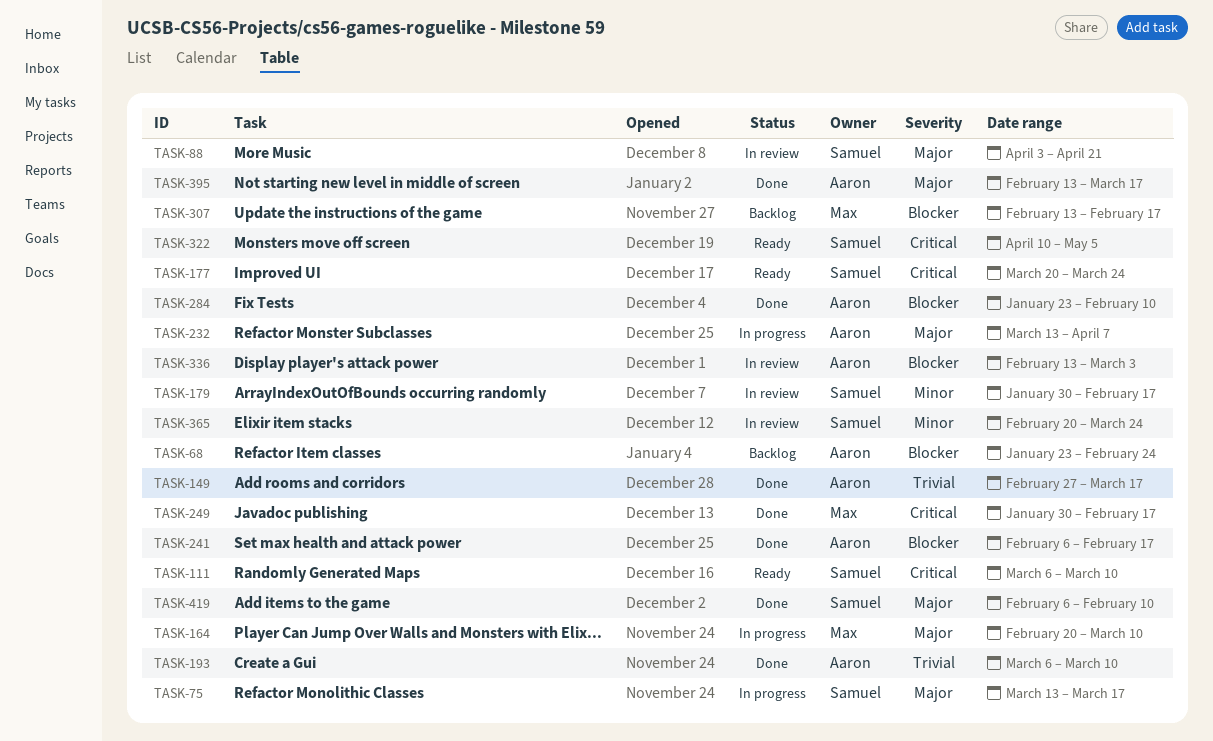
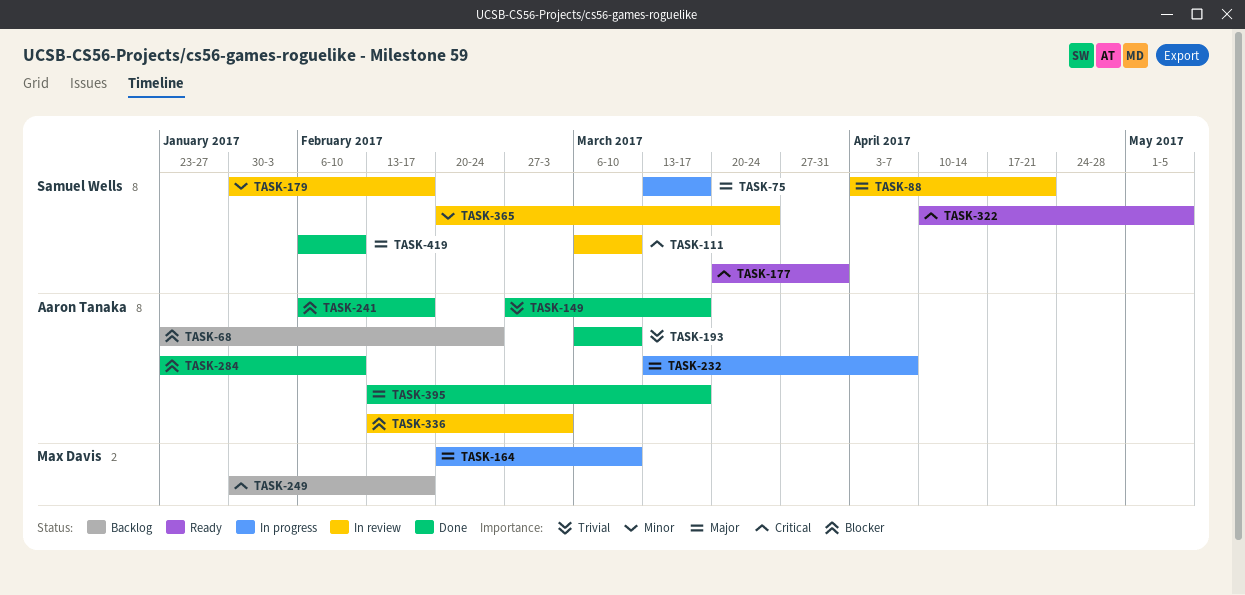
TASK-111, status: Ready -> In review
TASK-177, due: Mar 24 -> Mar 31
TASK-249, status: Done -> Backlog
TASK-307: present -> none

